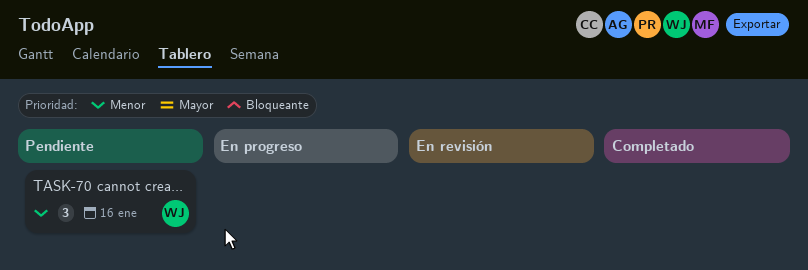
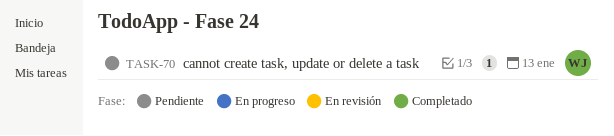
TASK-70, estimate: 3 -> 1
TASK-70, due: Jan 16 -> Jan 13

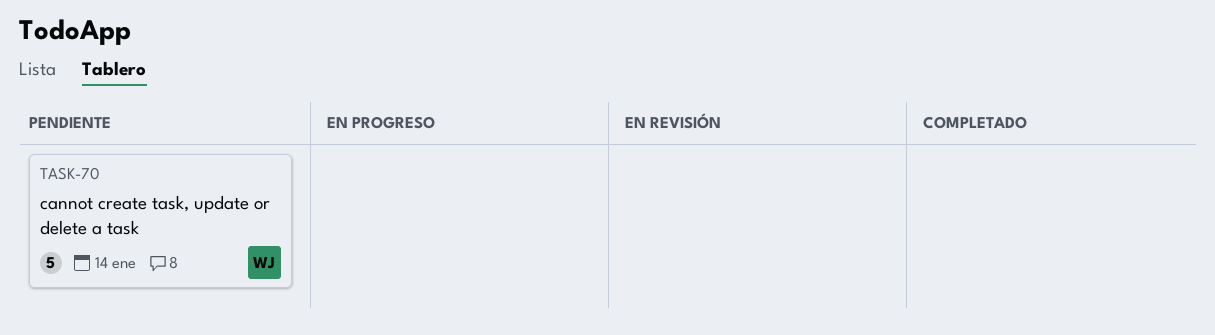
TASK-70, estimate: 1 -> 5
TASK-70, due: Jan 13 -> Jan 14

